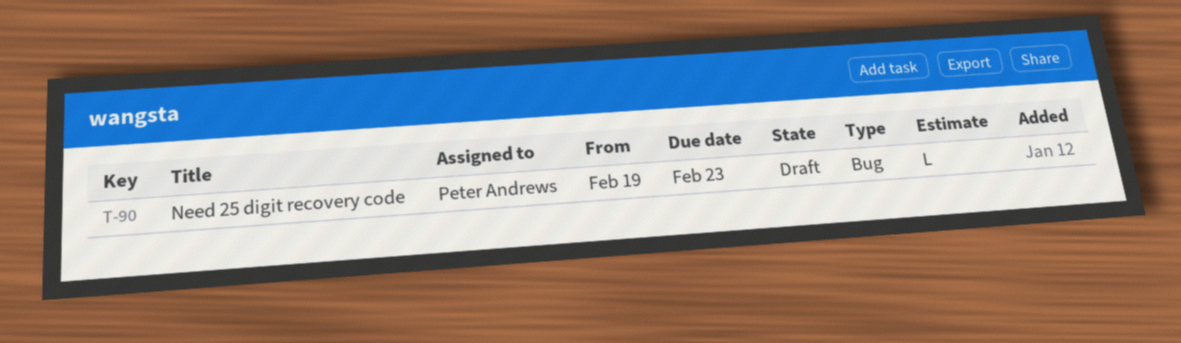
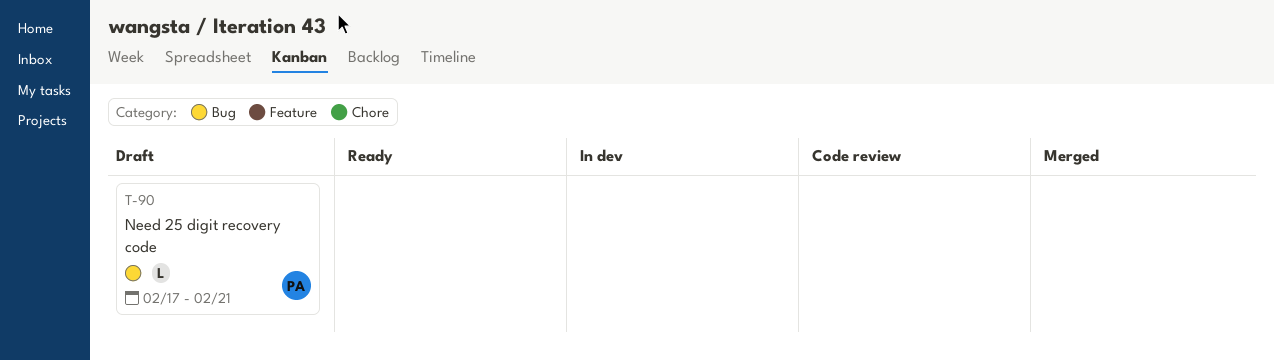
T-90, start: Feb 19 -> Feb 17
T-90, due: Feb 23 -> Feb 21

